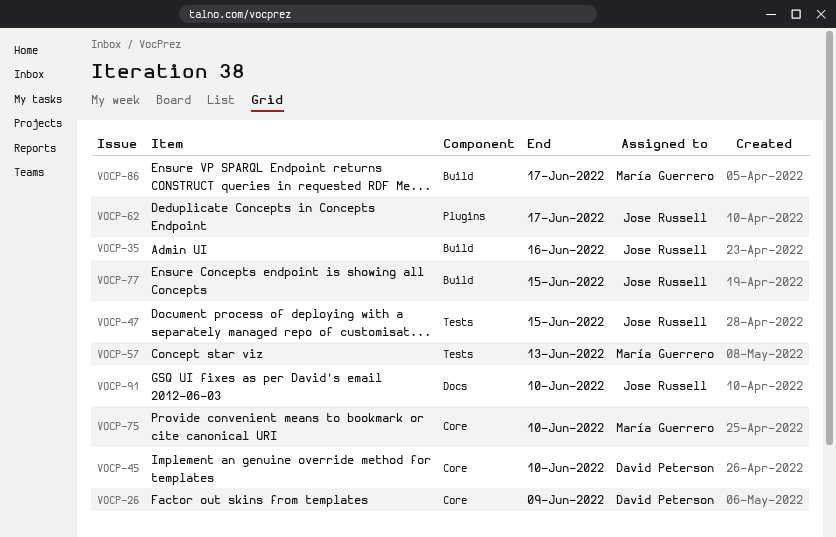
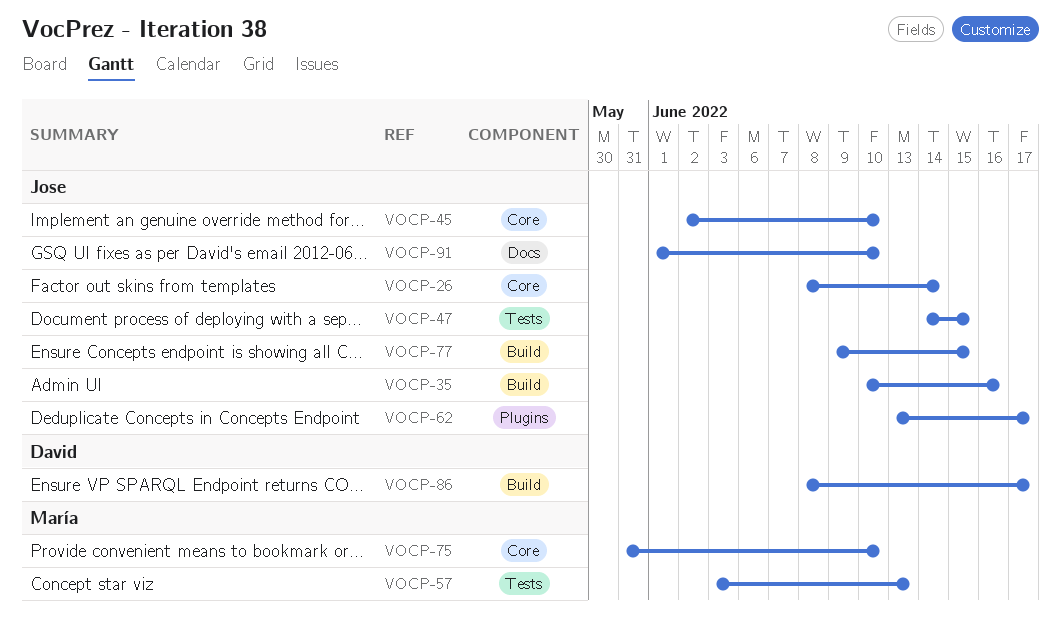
VOCP-26, owner: David Peterson -> Jose Russell
VOCP-26, due: Jun 9 -> Jun 14
VOCP-45, owner: David Peterson -> Jose Russell
VOCP-86, owner: María Guerrero -> David Peterson

